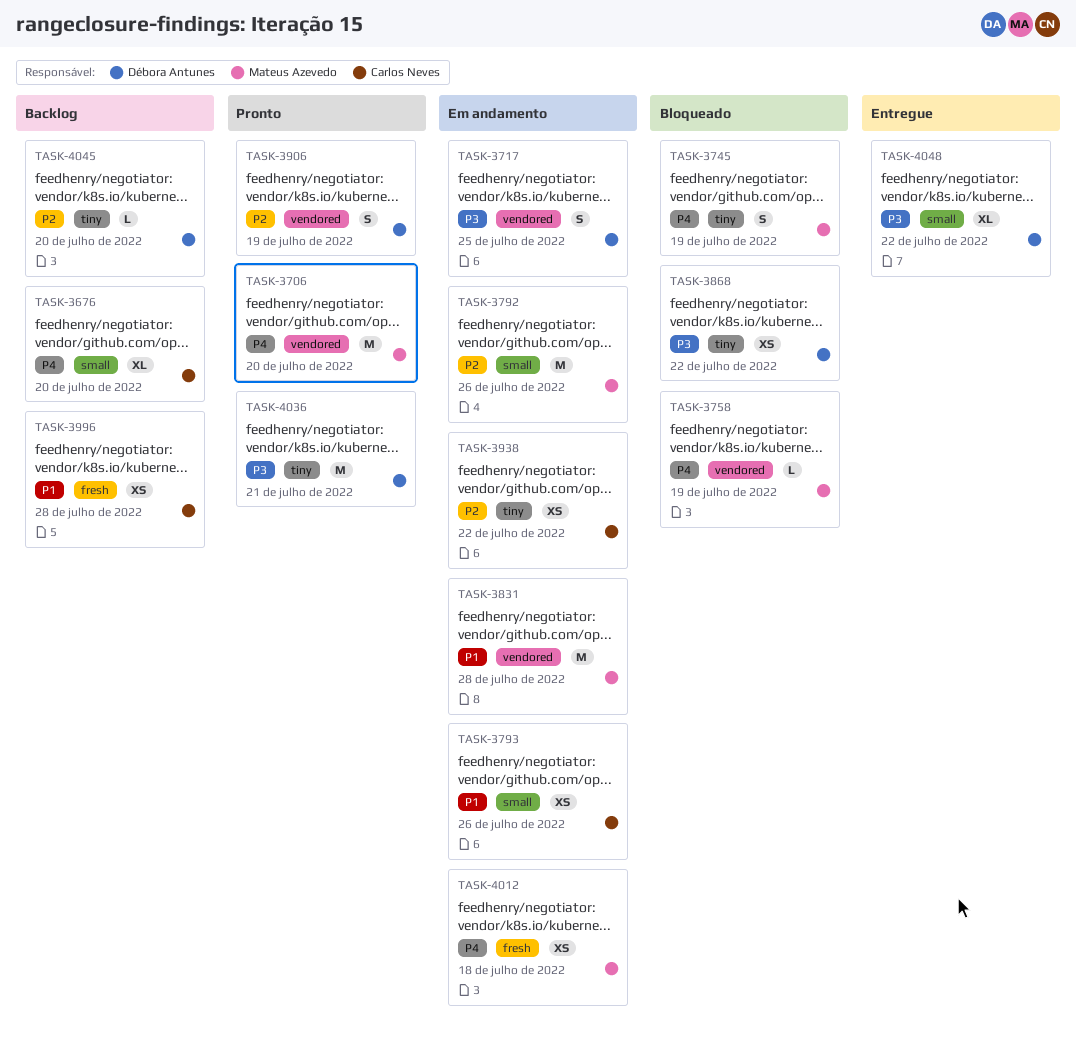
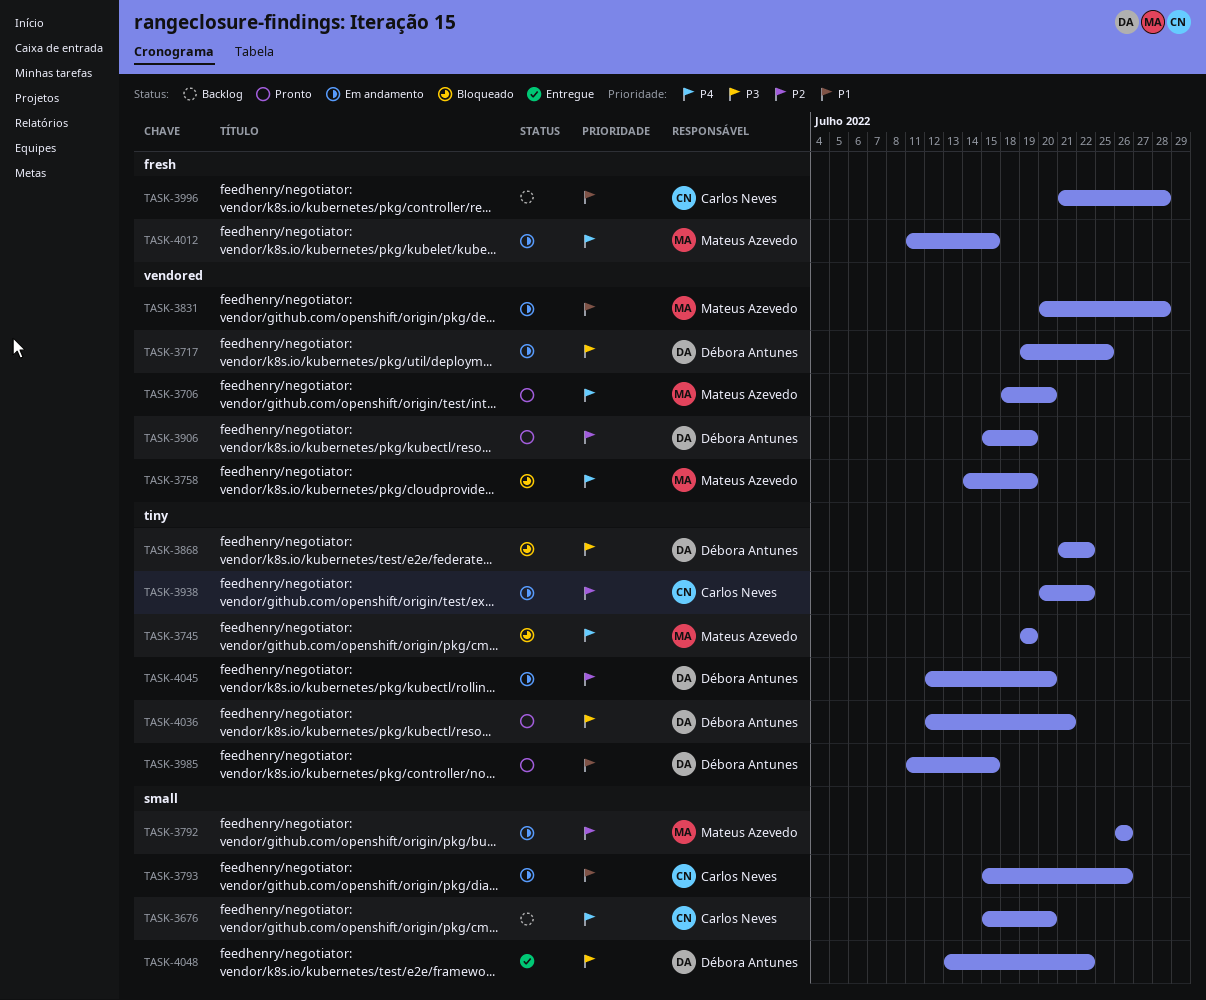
TASK-3985: none -> present
TASK-4012, due: Jul 18 -> Jul 15
TASK-4045, status: Backlog -> Em andamento

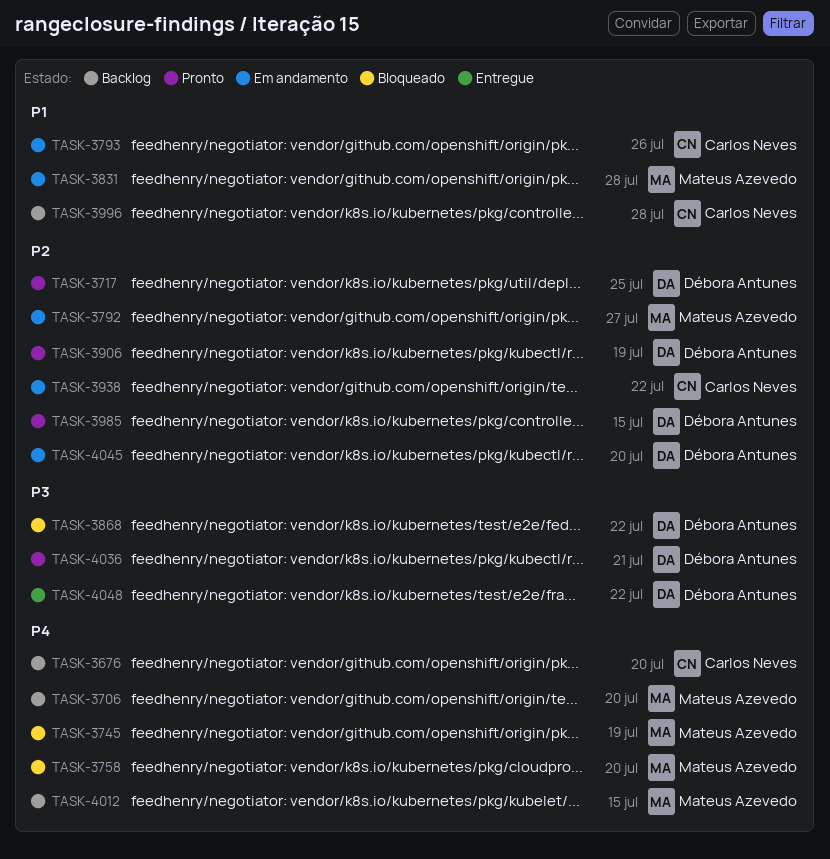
TASK-3706, status: Pronto -> Backlog
TASK-3717, status: Em andamento -> Pronto
TASK-3717, priority: P3 -> P2
TASK-3758, due: Jul 19 -> Jul 20
TASK-3792, due: Jul 26 -> Jul 27
TASK-3985, priority: P1 -> P2
TASK-4012, status: Em andamento -> Backlog

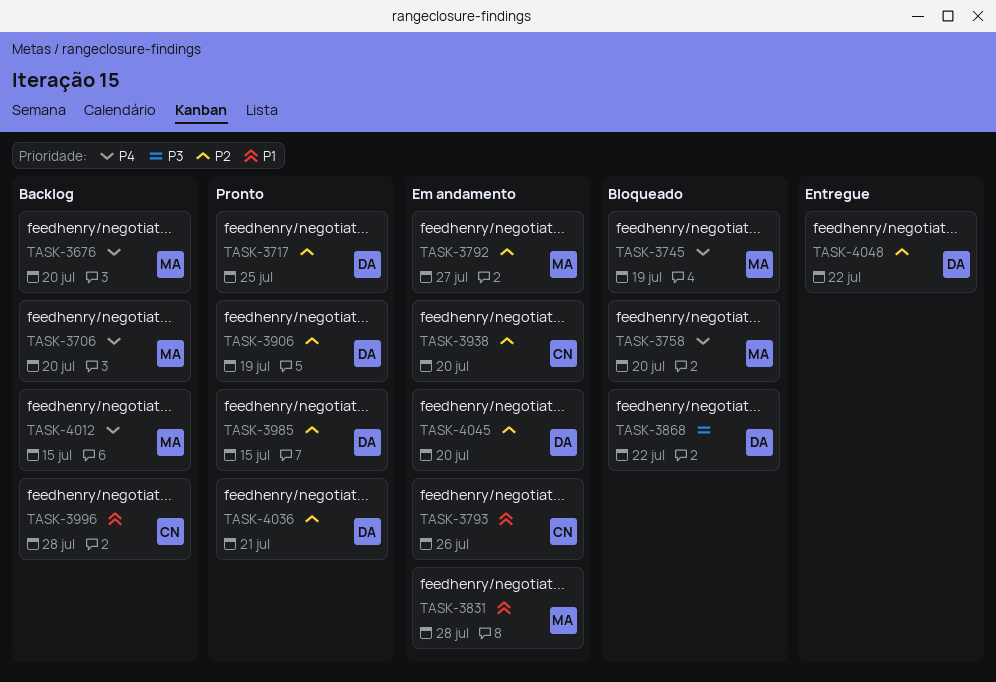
TASK-3676, owner: Carlos Neves -> Mateus Azevedo
TASK-3938, due: Jul 22 -> Jul 20
TASK-4036, priority: P3 -> P2
TASK-4048, priority: P3 -> P2

